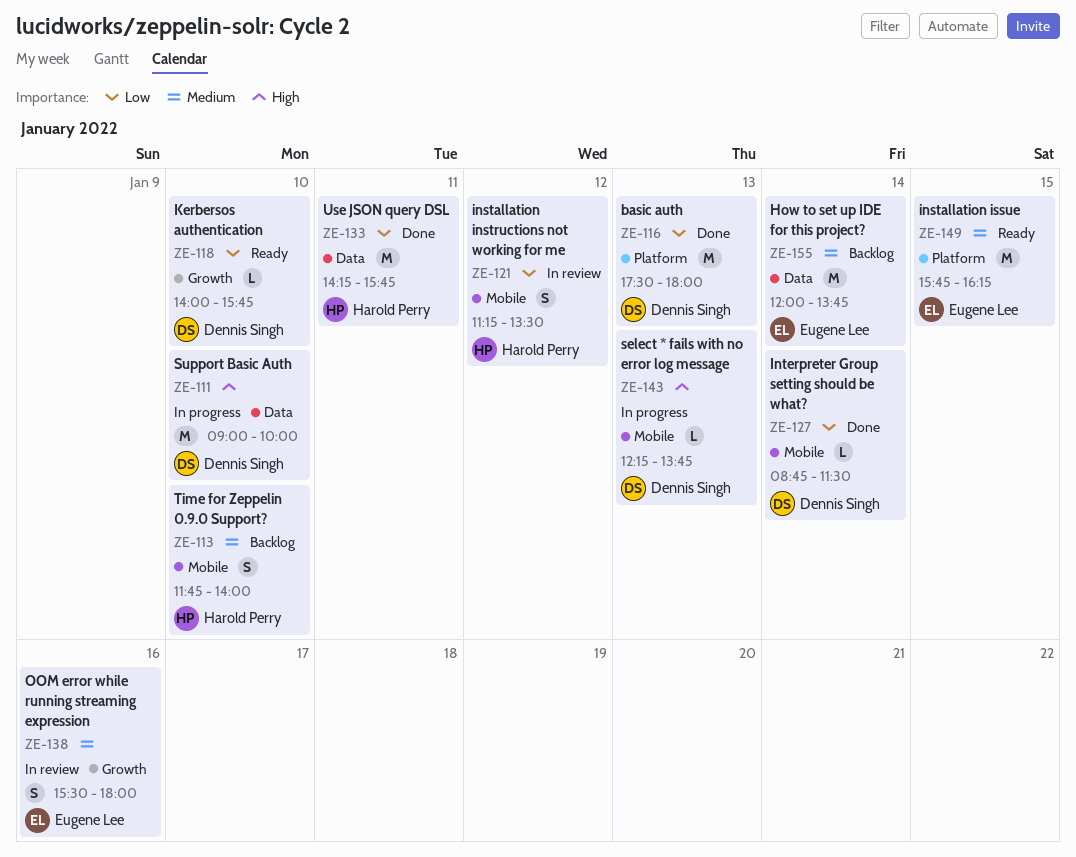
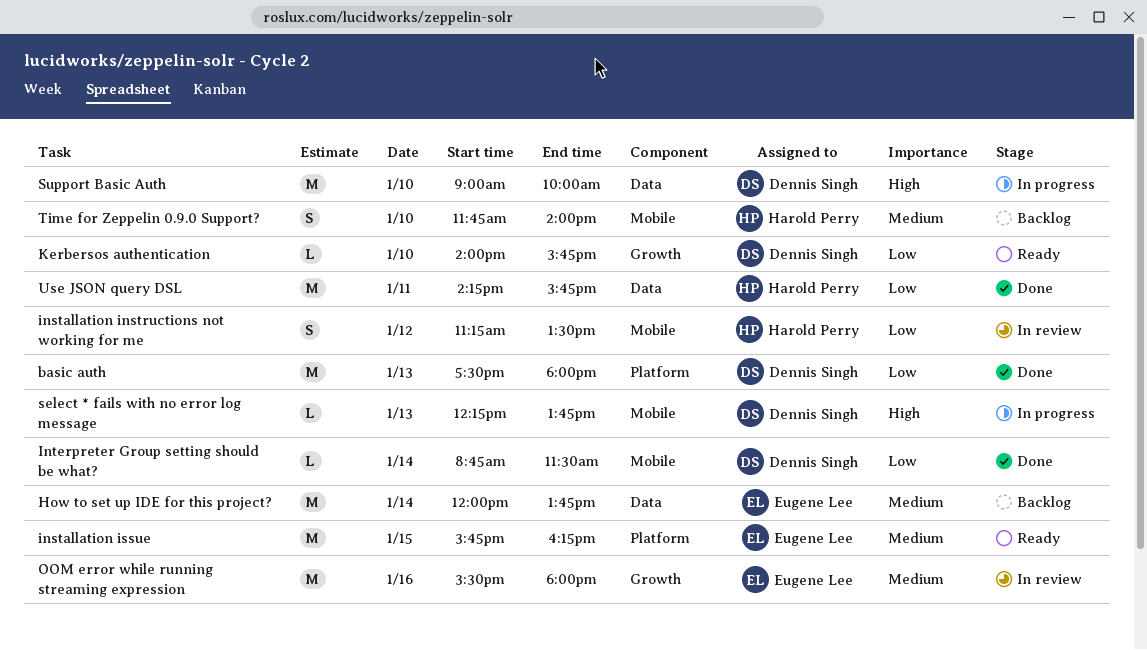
OOM error while running streaming expression, estimate: S -> M

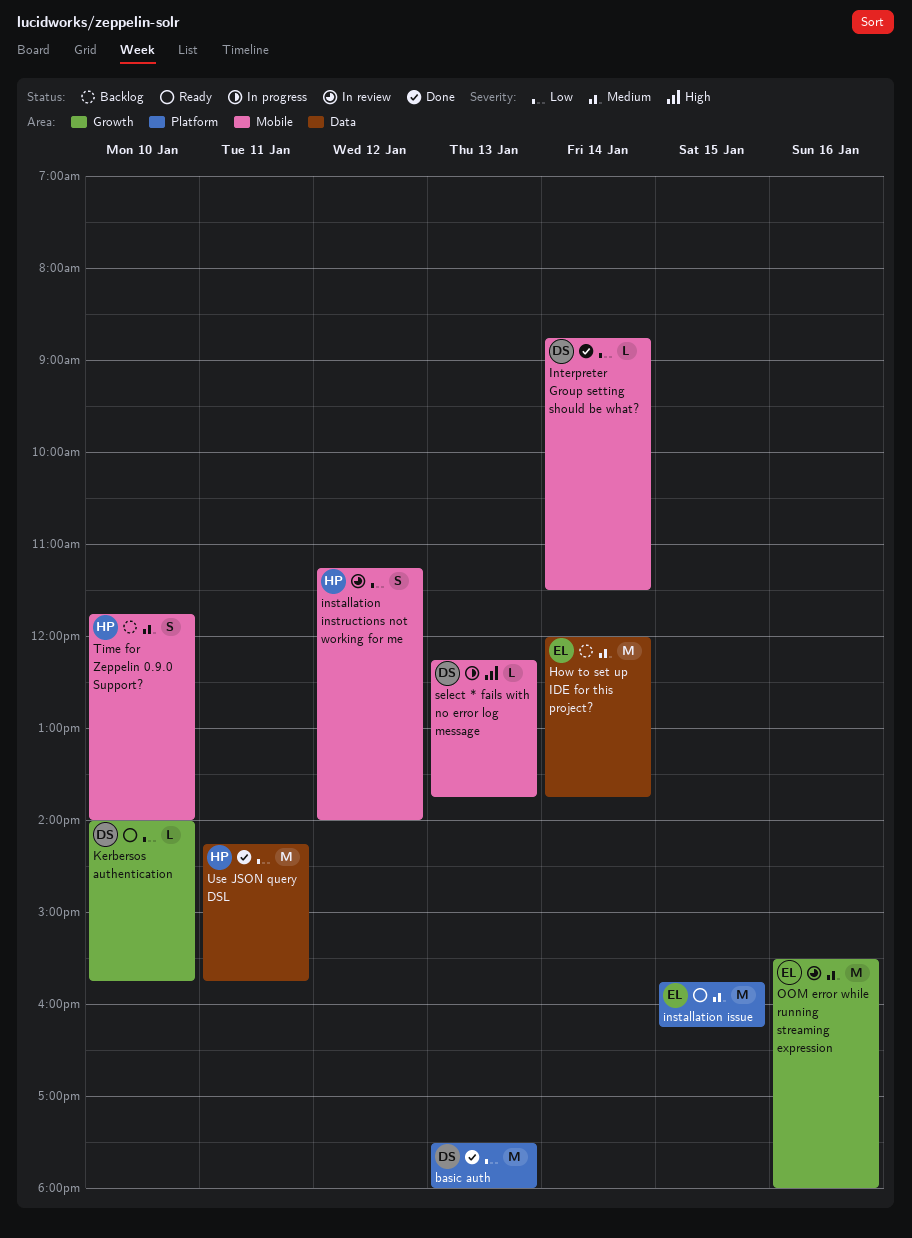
installation instructions not working for me, ends: 13:30 -> 14:00
Support Basic Auth: present -> none

